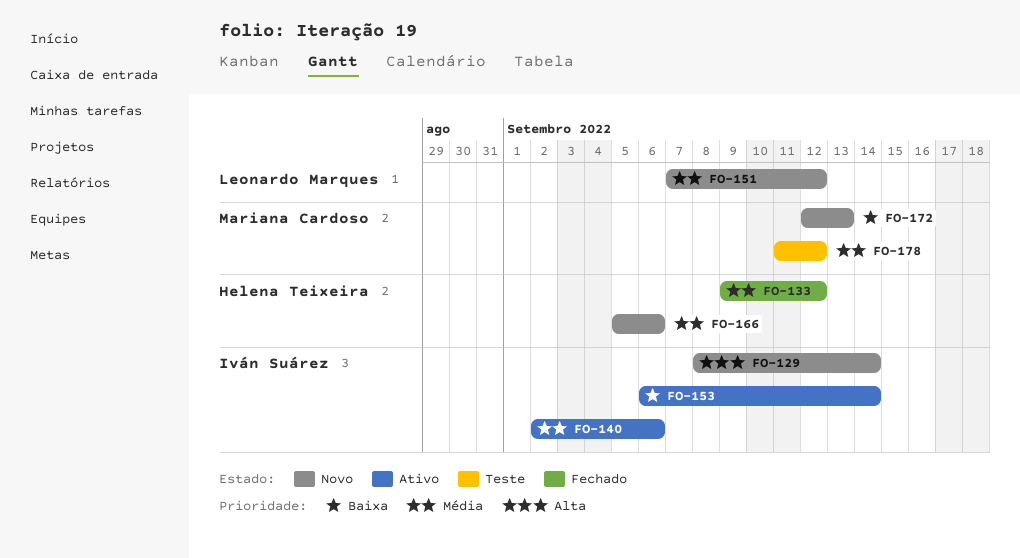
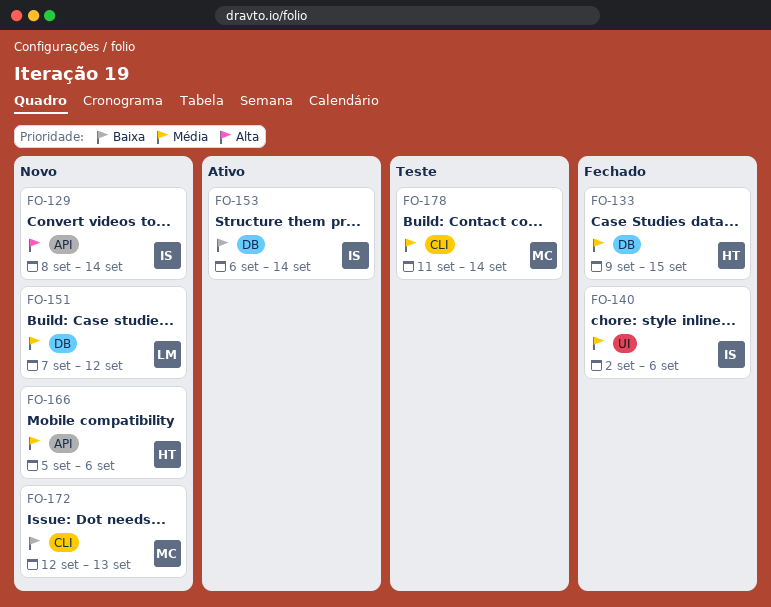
FO-133, due: Sep 12 -> Sep 15
FO-140, status: Ativo -> Fechado
FO-178, due: Sep 12 -> Sep 14

